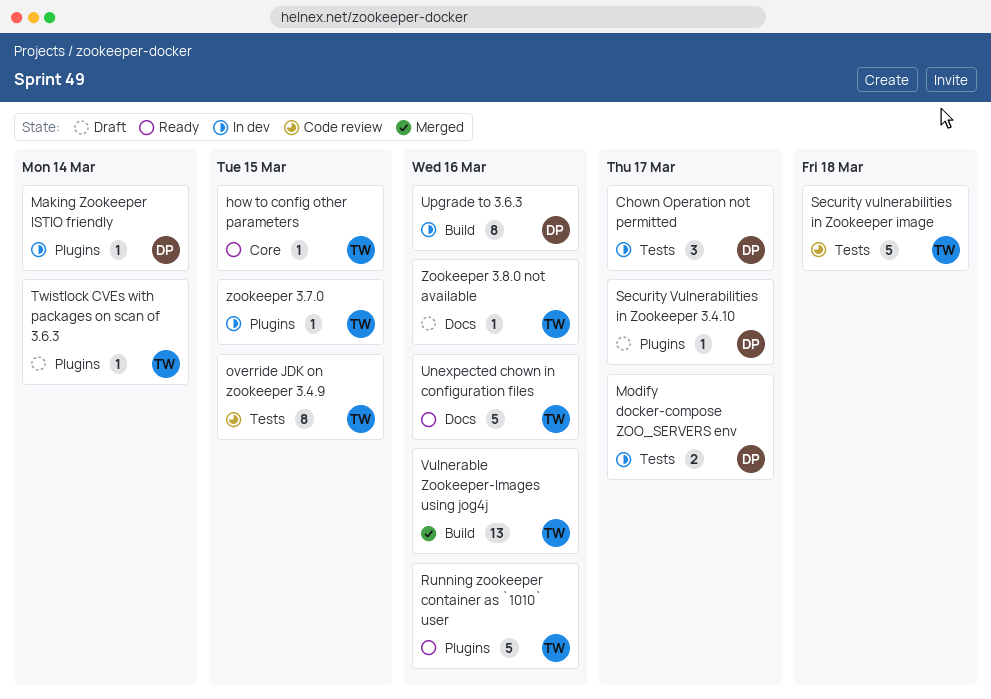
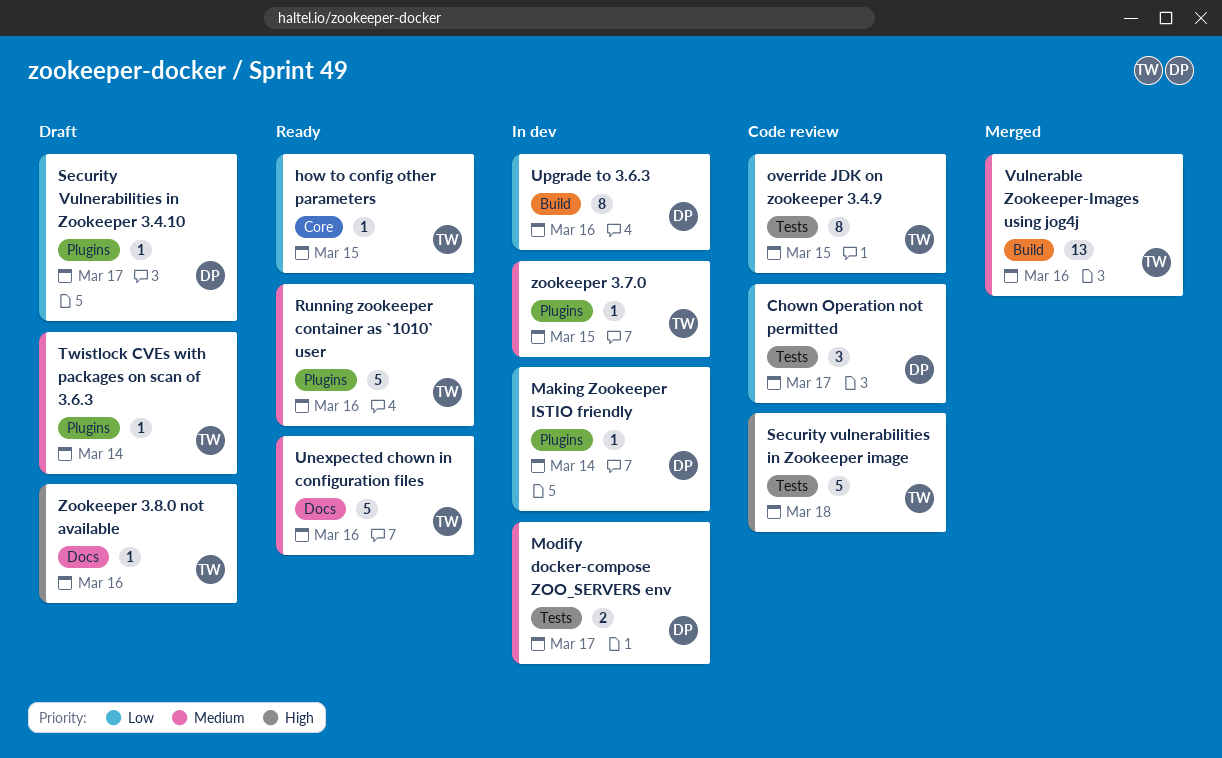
Chown Operation not permitted, status: In dev -> Code review

